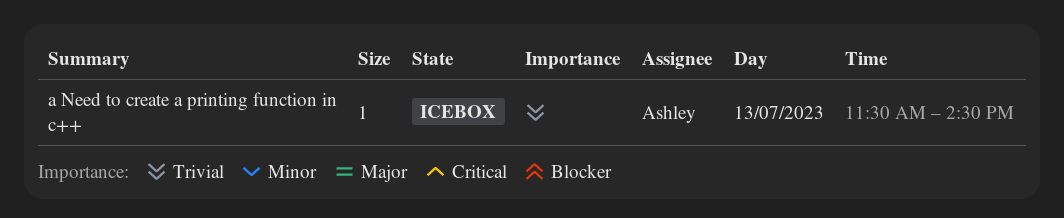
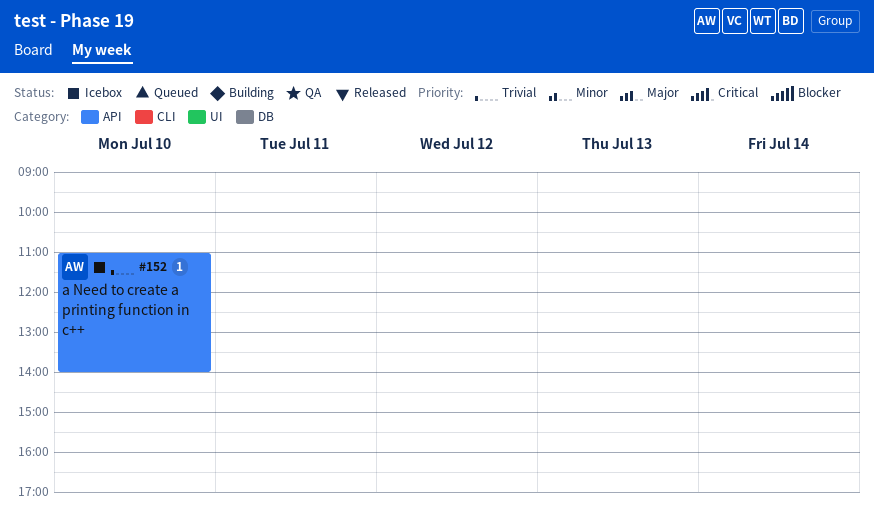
a Need to create a printing function in c++, day: Jul 13 -> Jul 10
a Need to create a printing function in c++, begins: 11:30 -> 11:00
a Need to create a printing function in c++, ends: 14:30 -> 14:00

